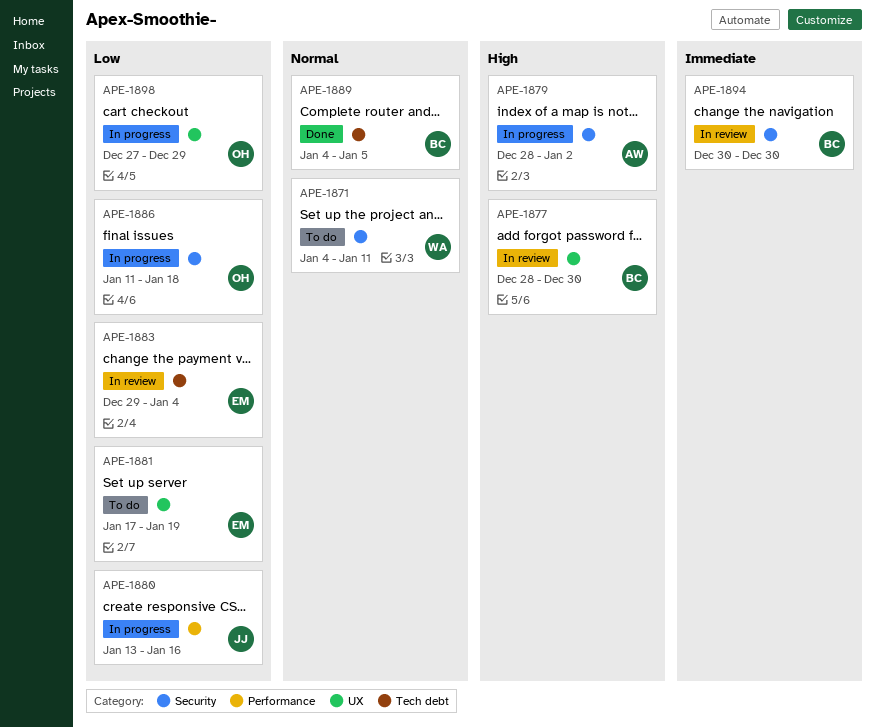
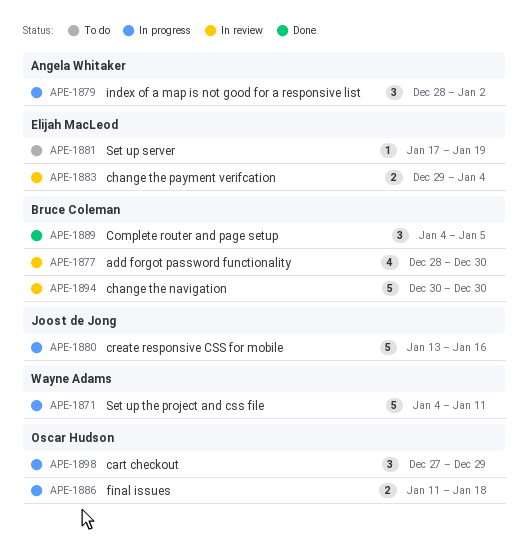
APE-1871, status: To do -> In progress

